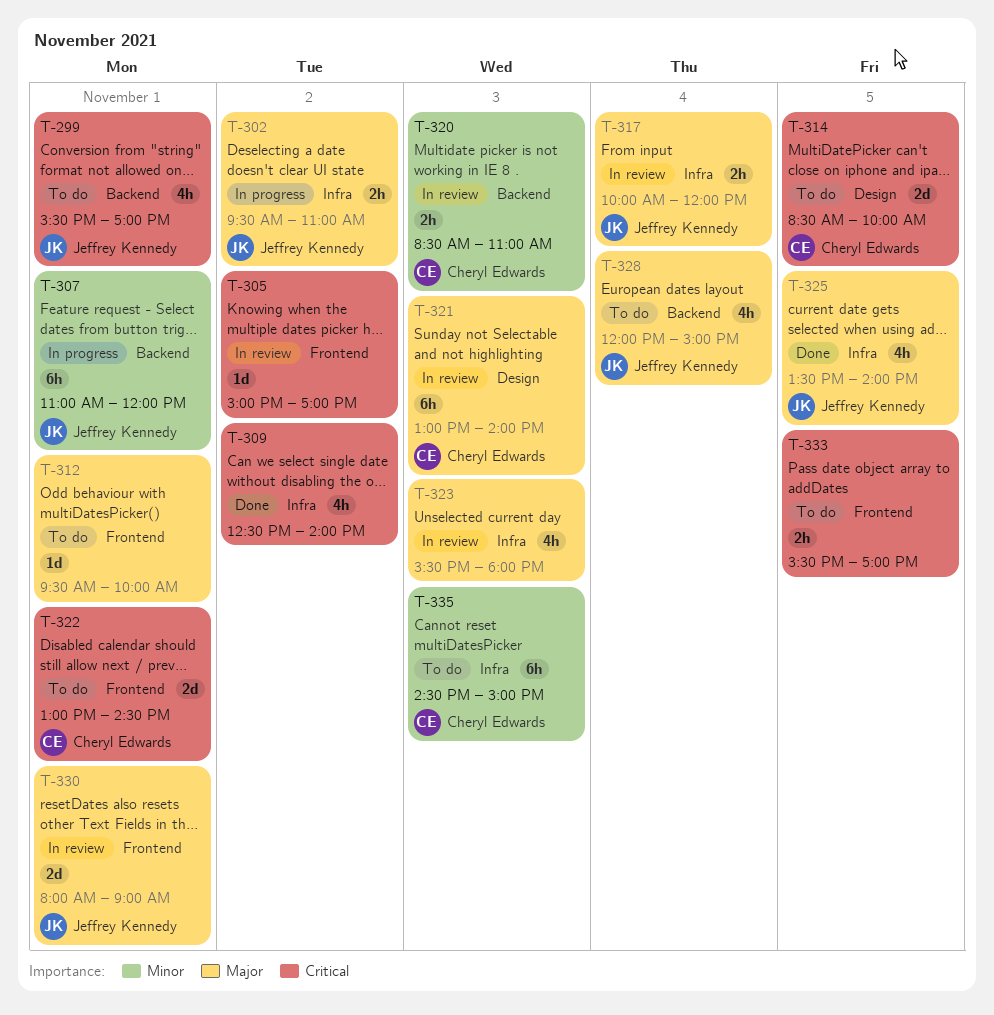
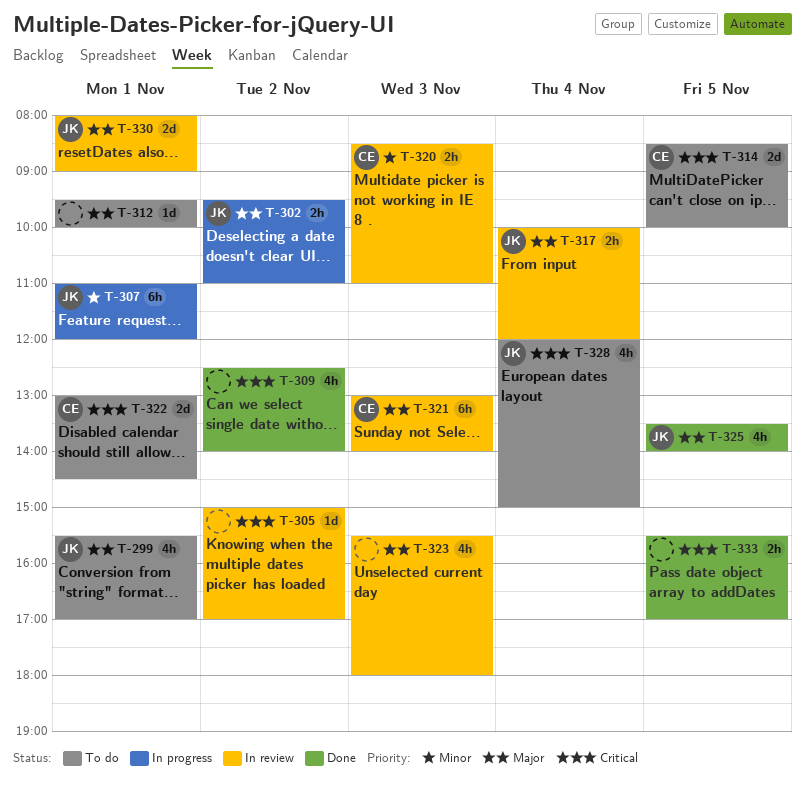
T-299, priority: Critical -> Major
T-328, priority: Major -> Critical
T-333, status: To do -> Done
T-335: present -> none

